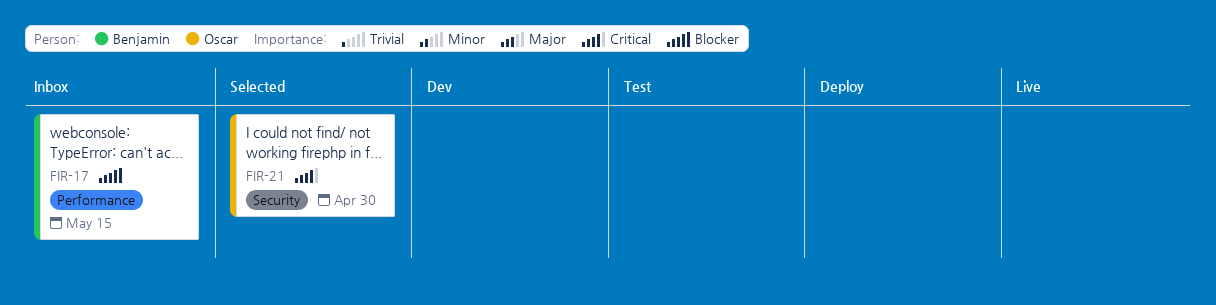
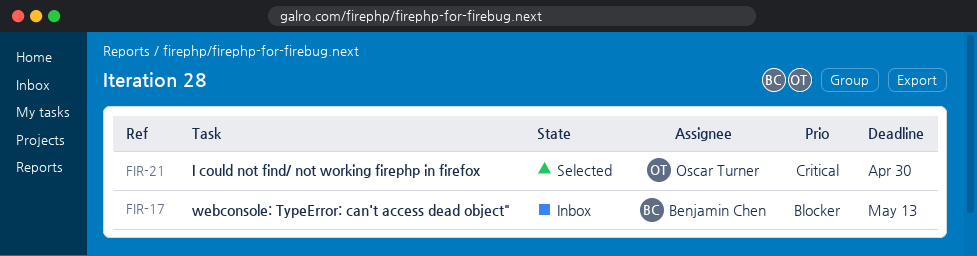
FIR-17, due: May 15 -> May 13

